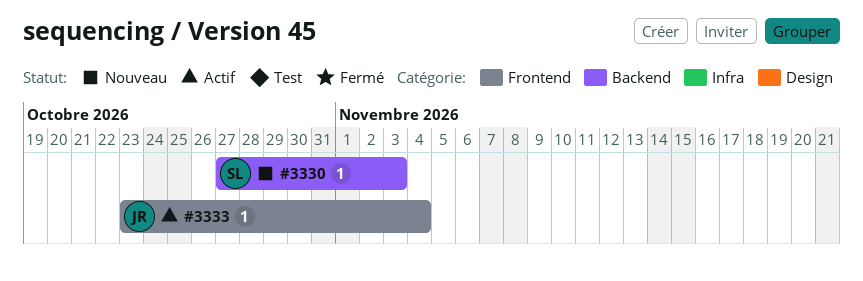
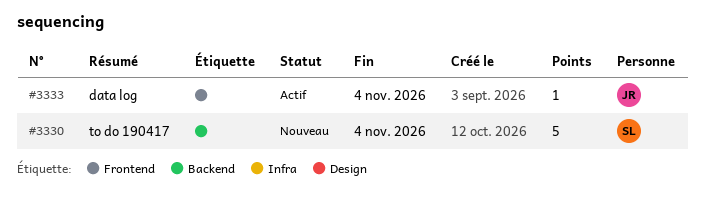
#3330, estimate: 1 -> 5
#3330, due: Nov 3 -> Nov 4

